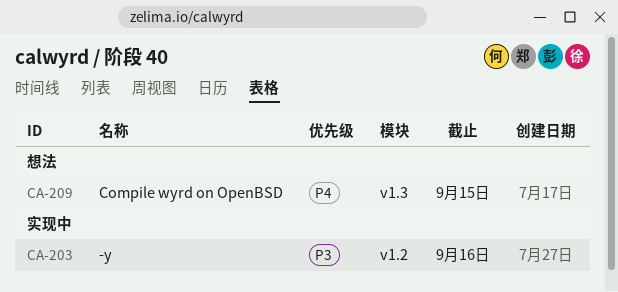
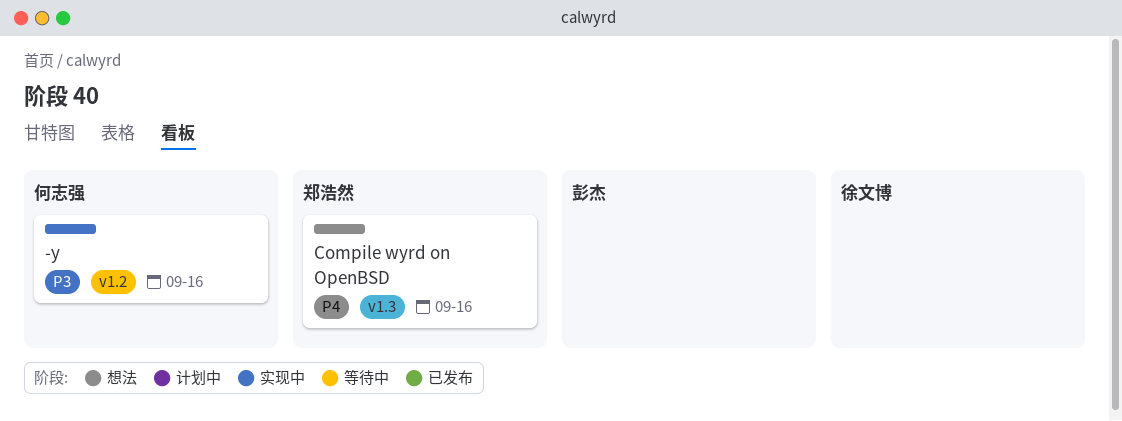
Compile wyrd on OpenBSD, due: Sep 15 -> Sep 16

